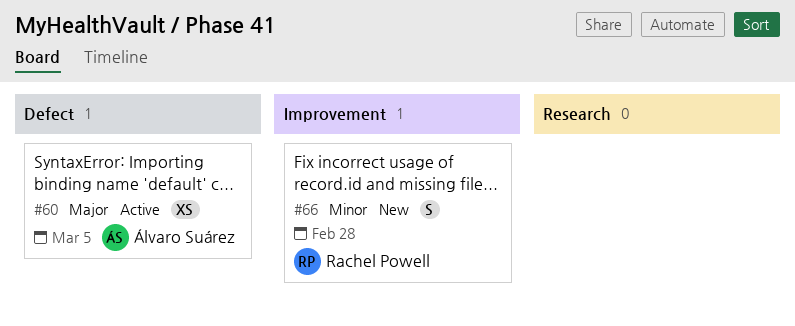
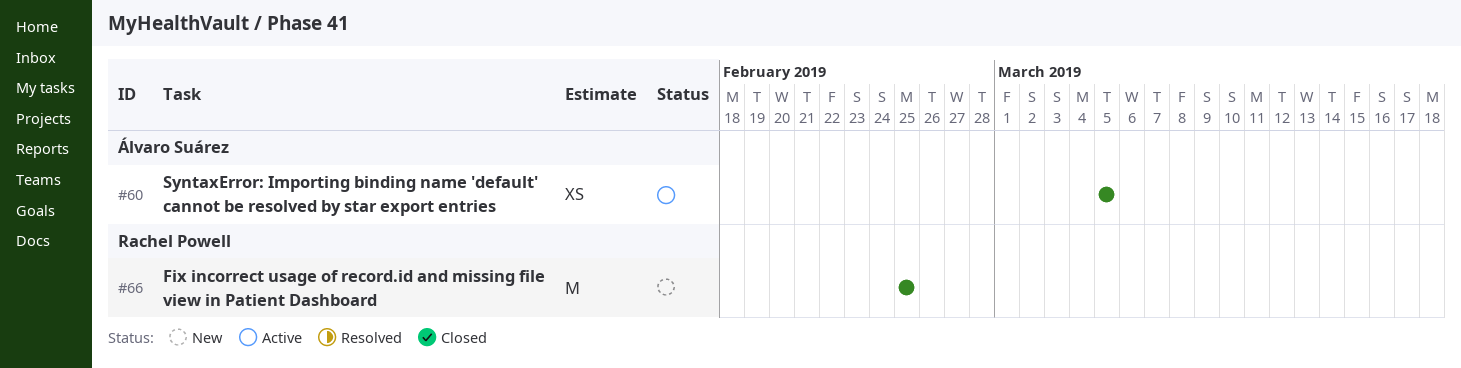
#66, estimate: S -> M
#66, due: Feb 28 -> Feb 25

